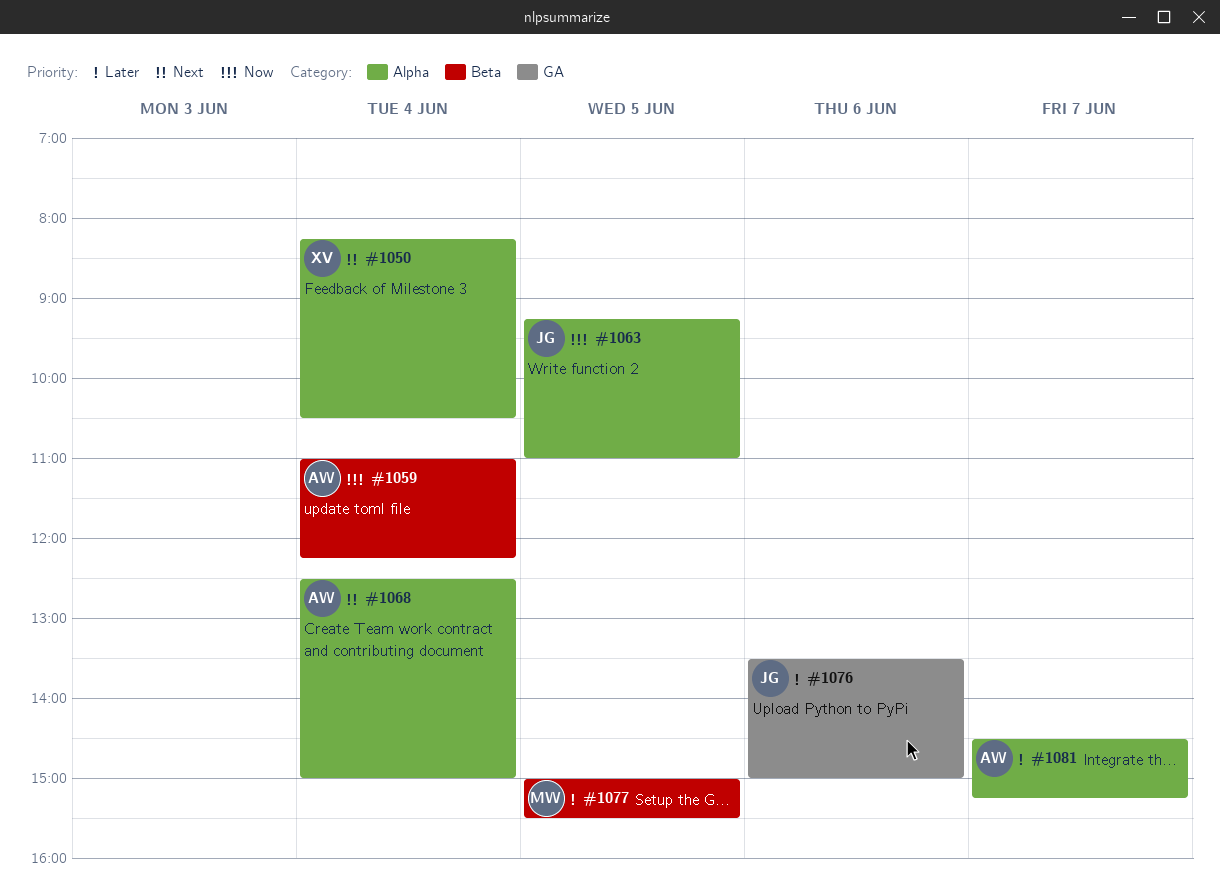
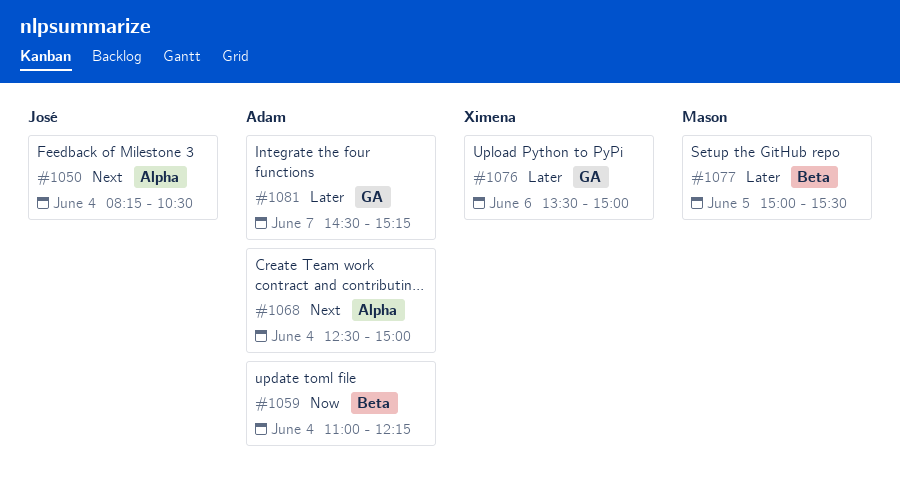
#1050, owner: Ximena -> José
#1063: present -> none
#1076, owner: José -> Ximena
#1081, label: Alpha -> GA

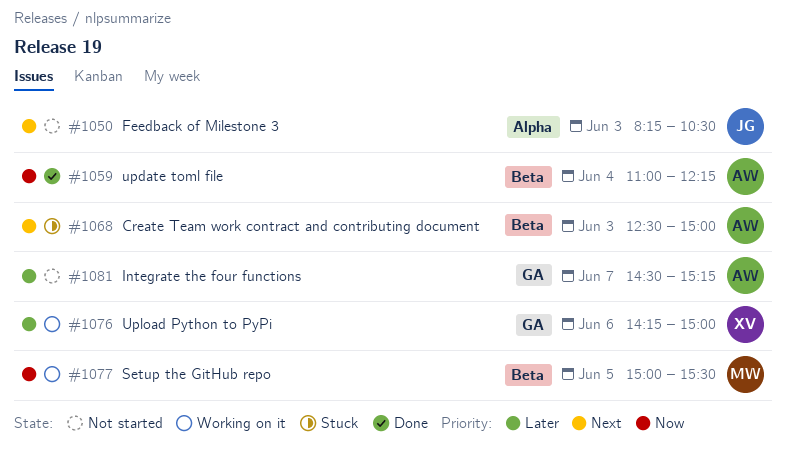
#1050, day: Jun 4 -> Jun 3
#1068, label: Alpha -> Beta
#1068, day: Jun 4 -> Jun 3
#1076, begins: 13:30 -> 14:15
#1077, priority: Later -> Now

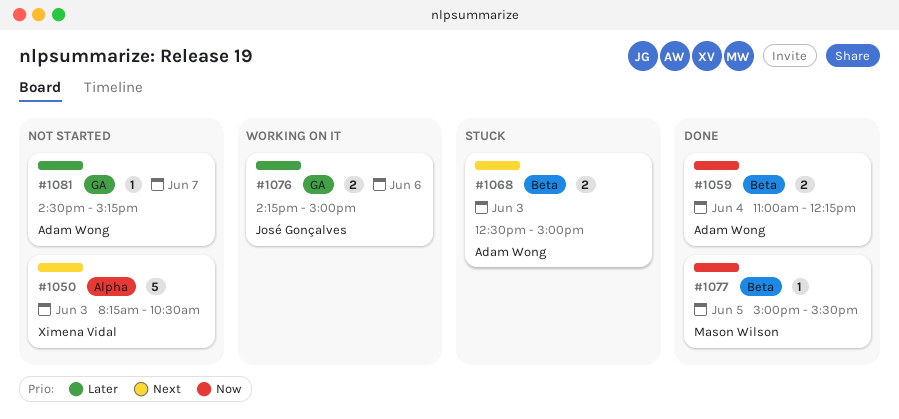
#1050, owner: José Gonçalves -> Ximena Vidal
#1076, owner: Ximena Vidal -> José Gonçalves
#1077, status: Working on it -> Done

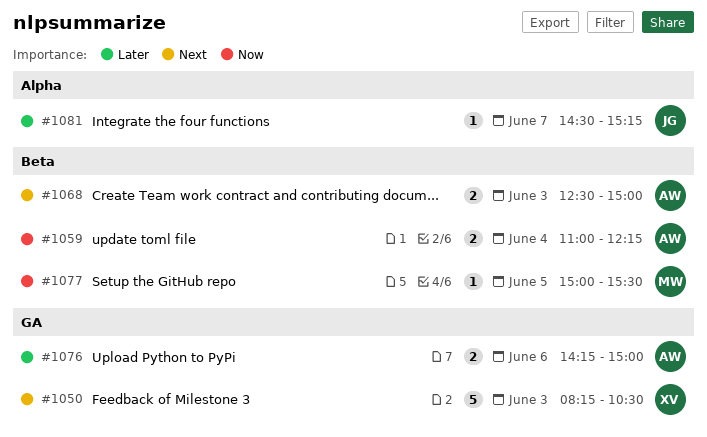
#1050, label: Alpha -> GA
#1076, owner: José Gonçalves -> Adam Wong
#1081, owner: Adam Wong -> José Gonçalves
#1081, label: GA -> Alpha

